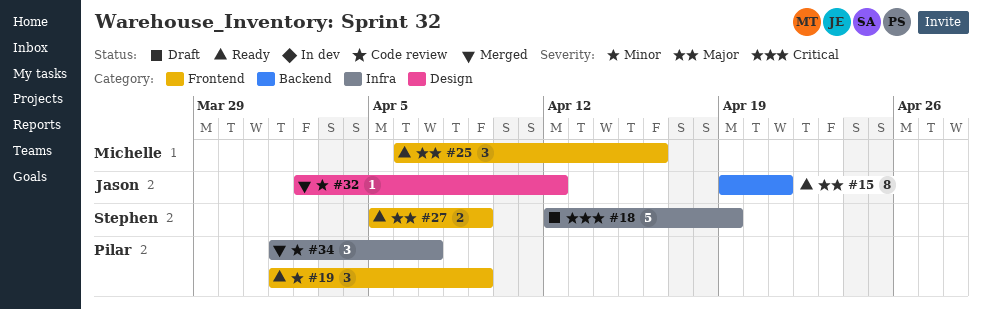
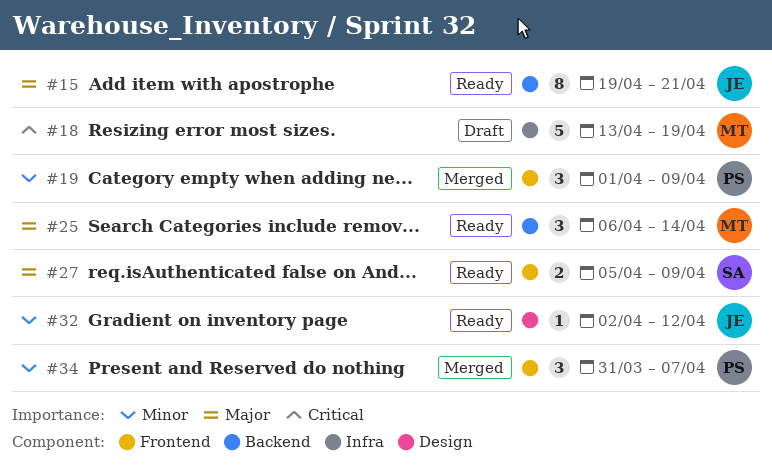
#18, owner: Stephen -> Michelle
#18, start: Apr 12 -> Apr 13
#19, status: Ready -> Merged
#25, label: Frontend -> Backend
#25, due: Apr 16 -> Apr 14
#32, status: Merged -> Ready
#34, label: Infra -> Frontend
#34, start: Apr 1 -> Mar 31

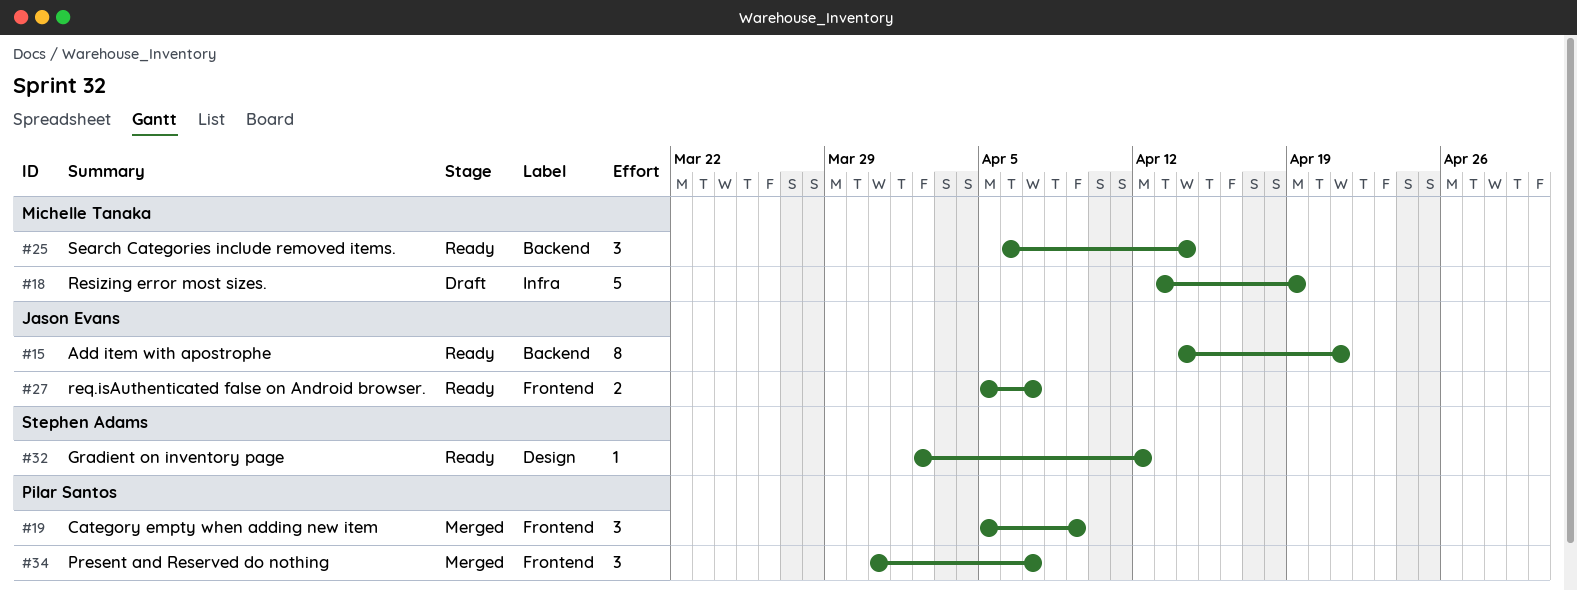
#15, start: Apr 19 -> Apr 14
#19, start: Apr 1 -> Apr 5
#27, owner: Stephen Adams -> Jason Evans
#27, due: Apr 9 -> Apr 7
#32, owner: Jason Evans -> Stephen Adams

